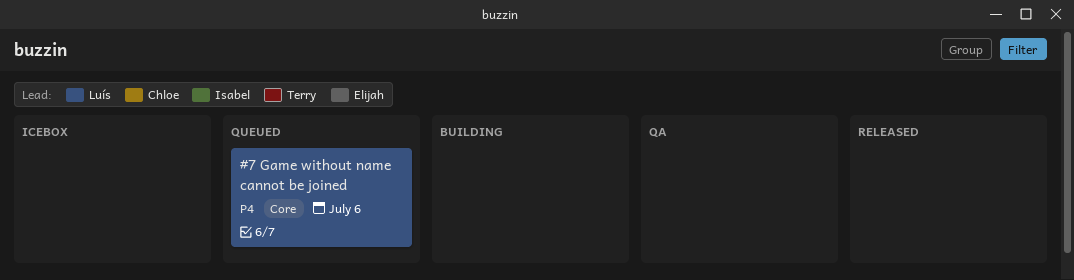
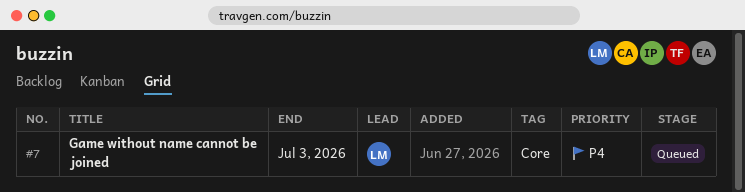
#7, due: Jul 6 -> Jul 3

